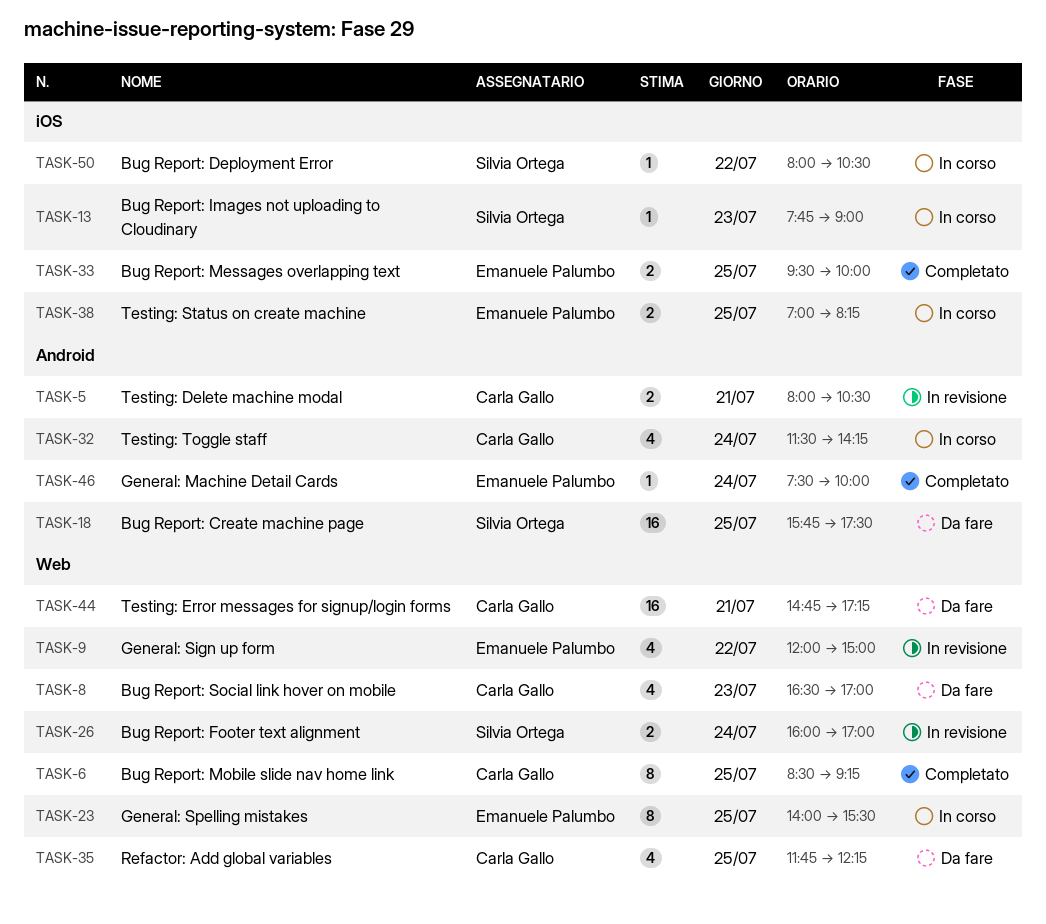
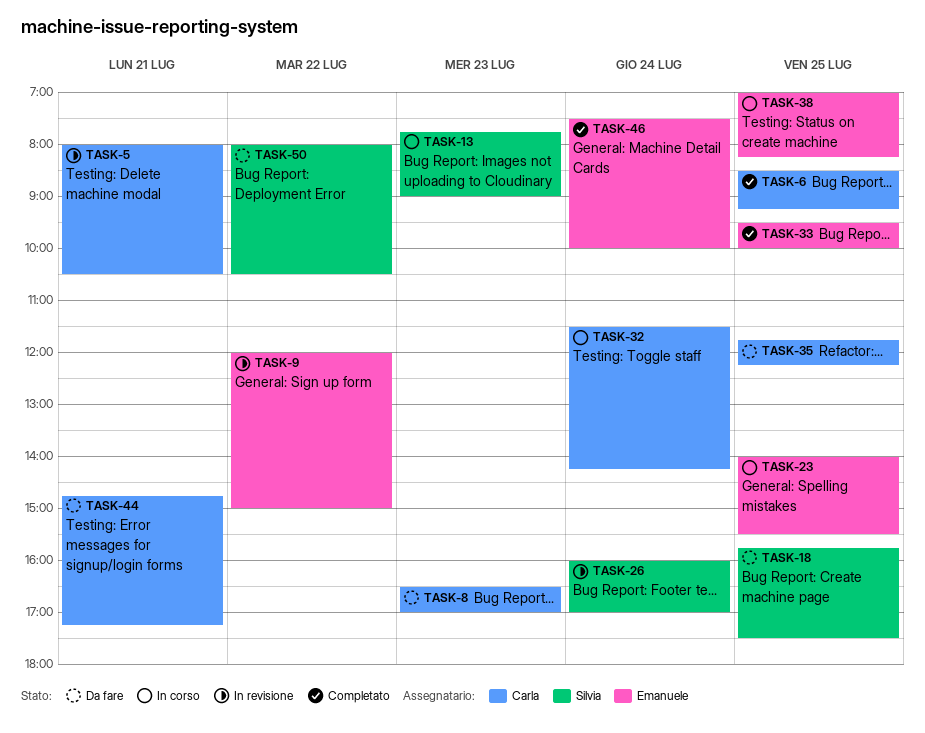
TASK-50, status: In corso -> Da fare

